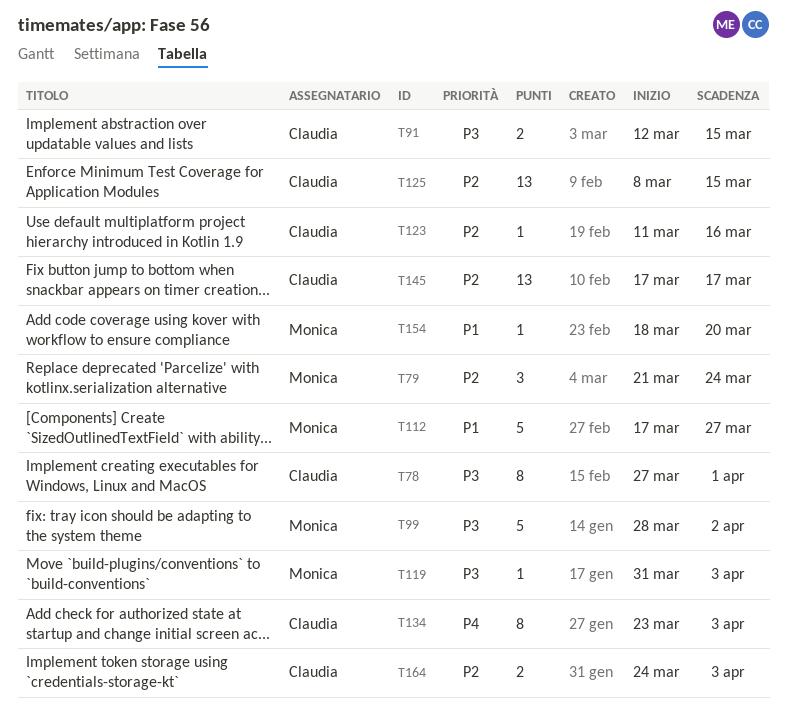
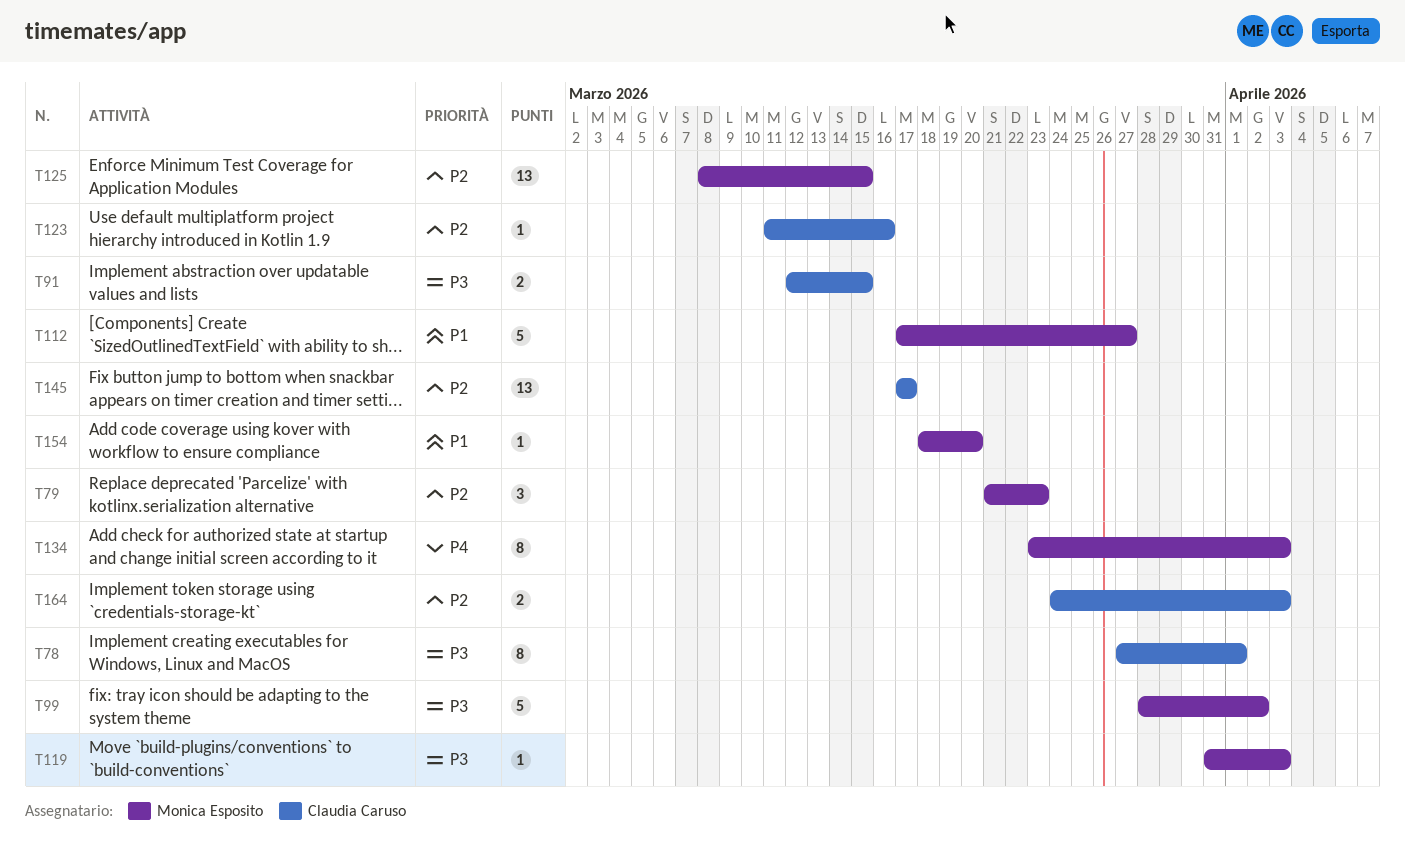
T79, due: Mar 24 -> Mar 23
T125, owner: Claudia Caruso -> Monica Esposito
T134, owner: Claudia Caruso -> Monica Esposito

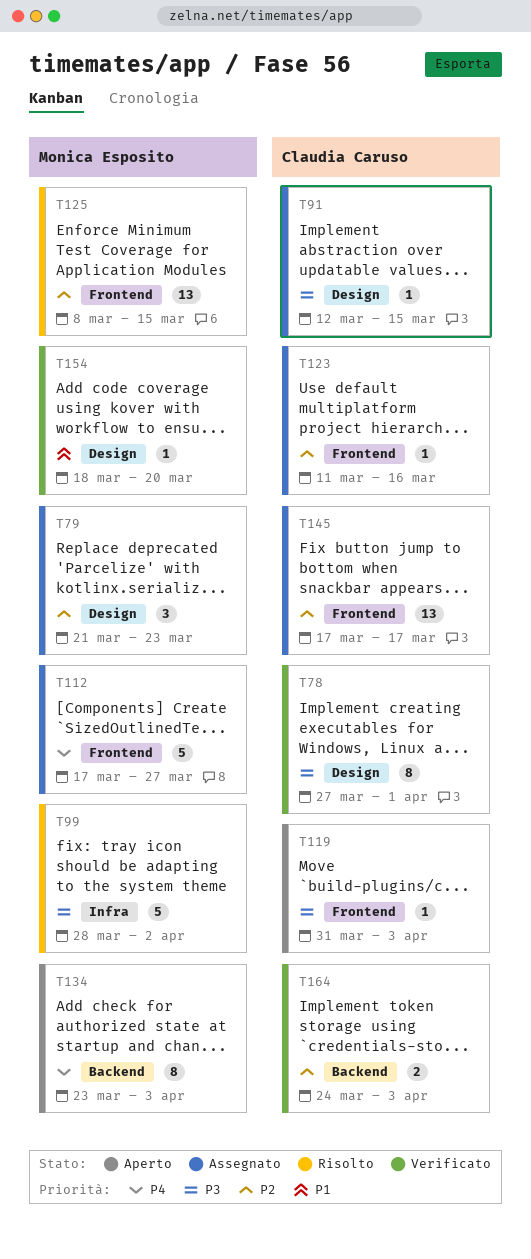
T91, estimate: 2 -> 1
T112, priority: P1 -> P4
T119, owner: Monica Esposito -> Claudia Caruso

